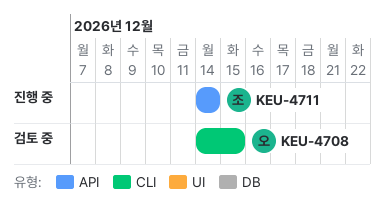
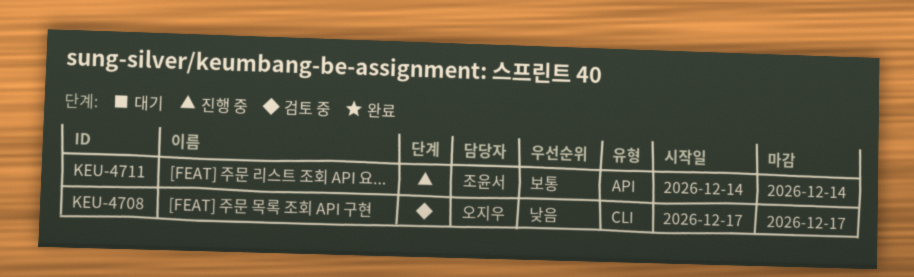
KEU-4708, start: Dec 14 -> Dec 17
KEU-4708, due: Dec 15 -> Dec 17

